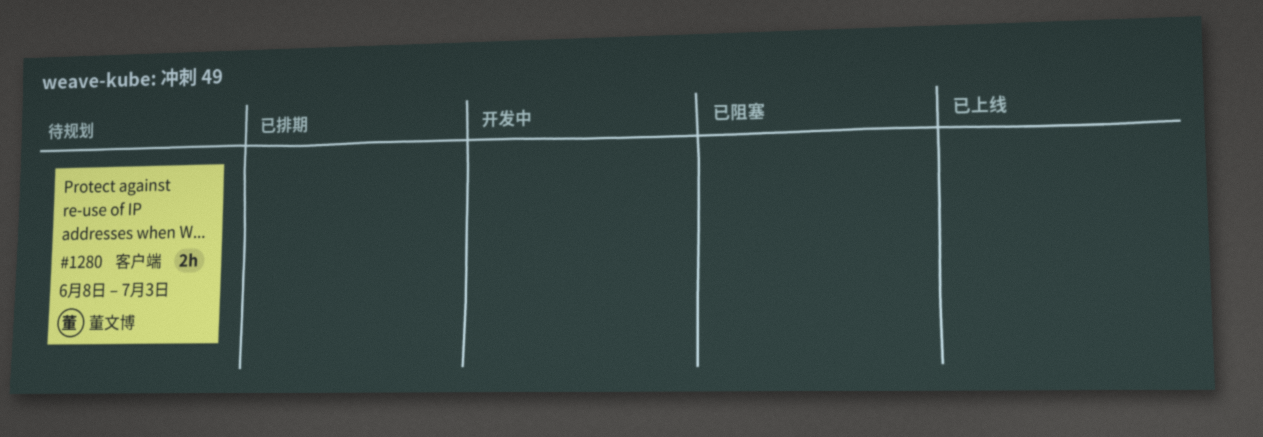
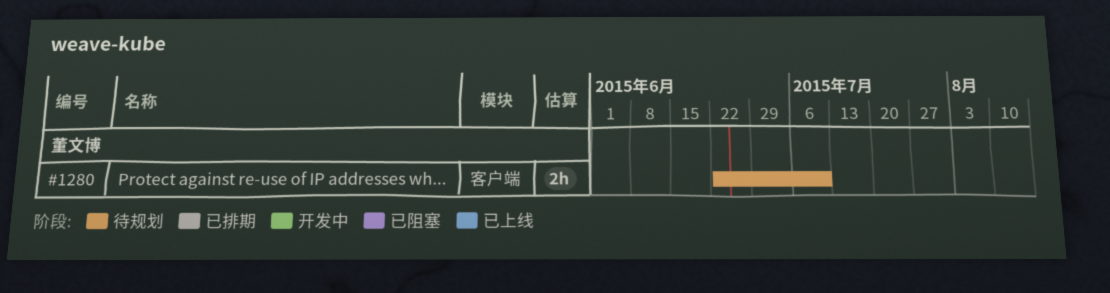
#1280, start: Jun 8 -> Jun 22
#1280, due: Jul 3 -> Jul 10

